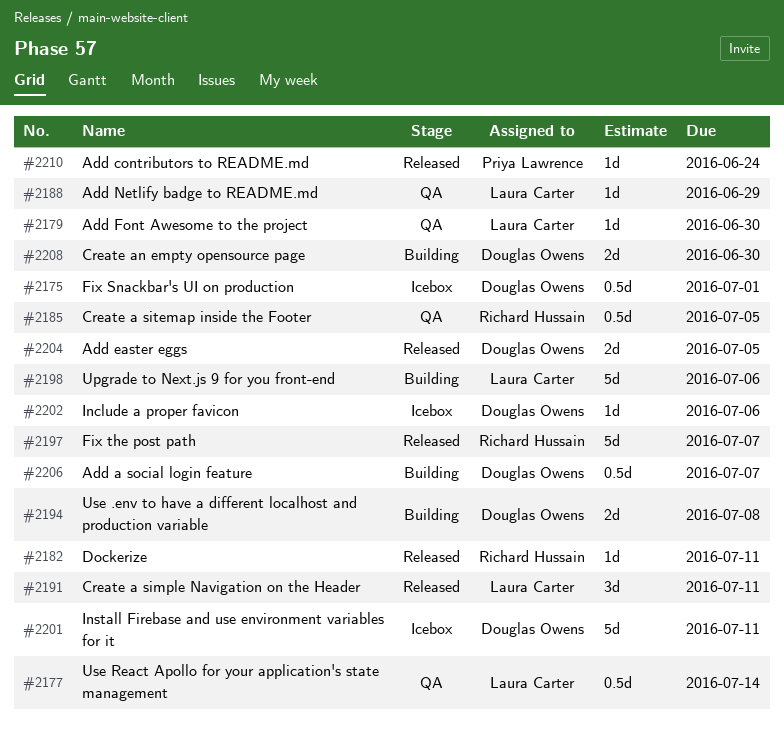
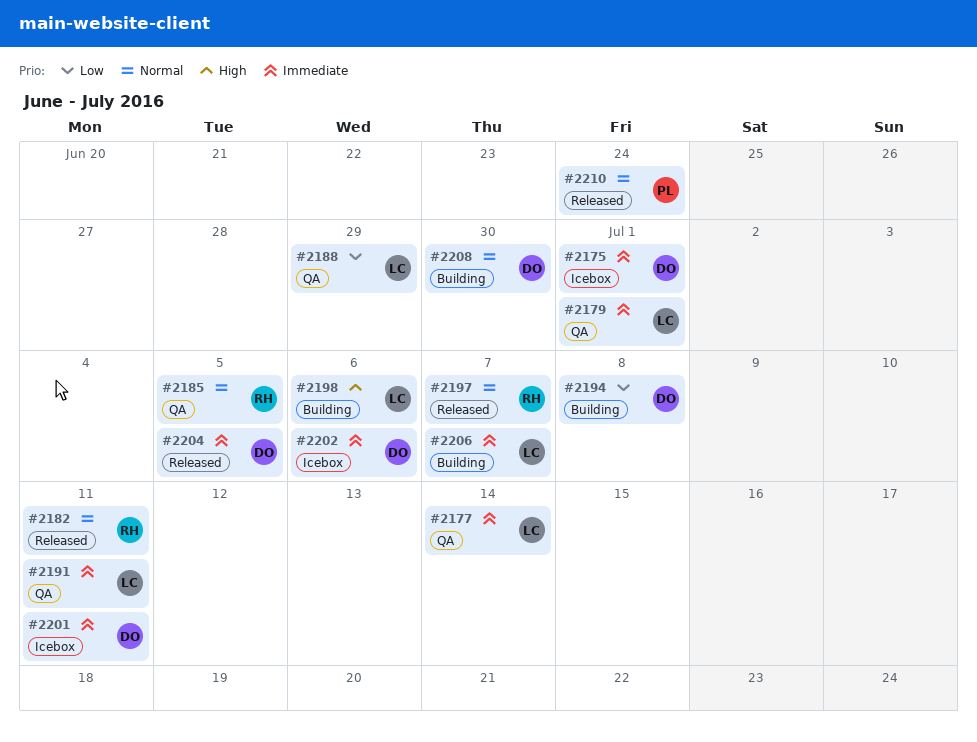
#2179, due: Jun 30 -> Jul 1
#2191, status: Released -> QA
#2206, owner: Douglas Owens -> Laura Carter

